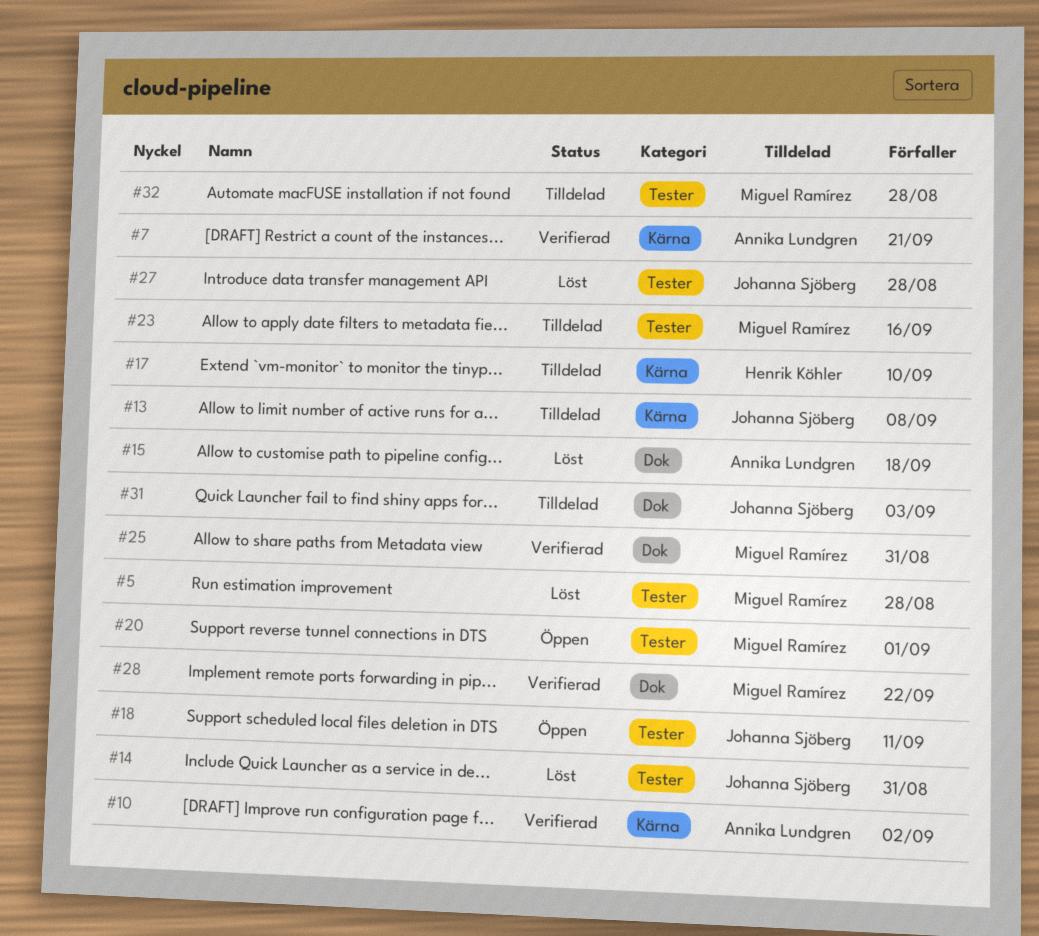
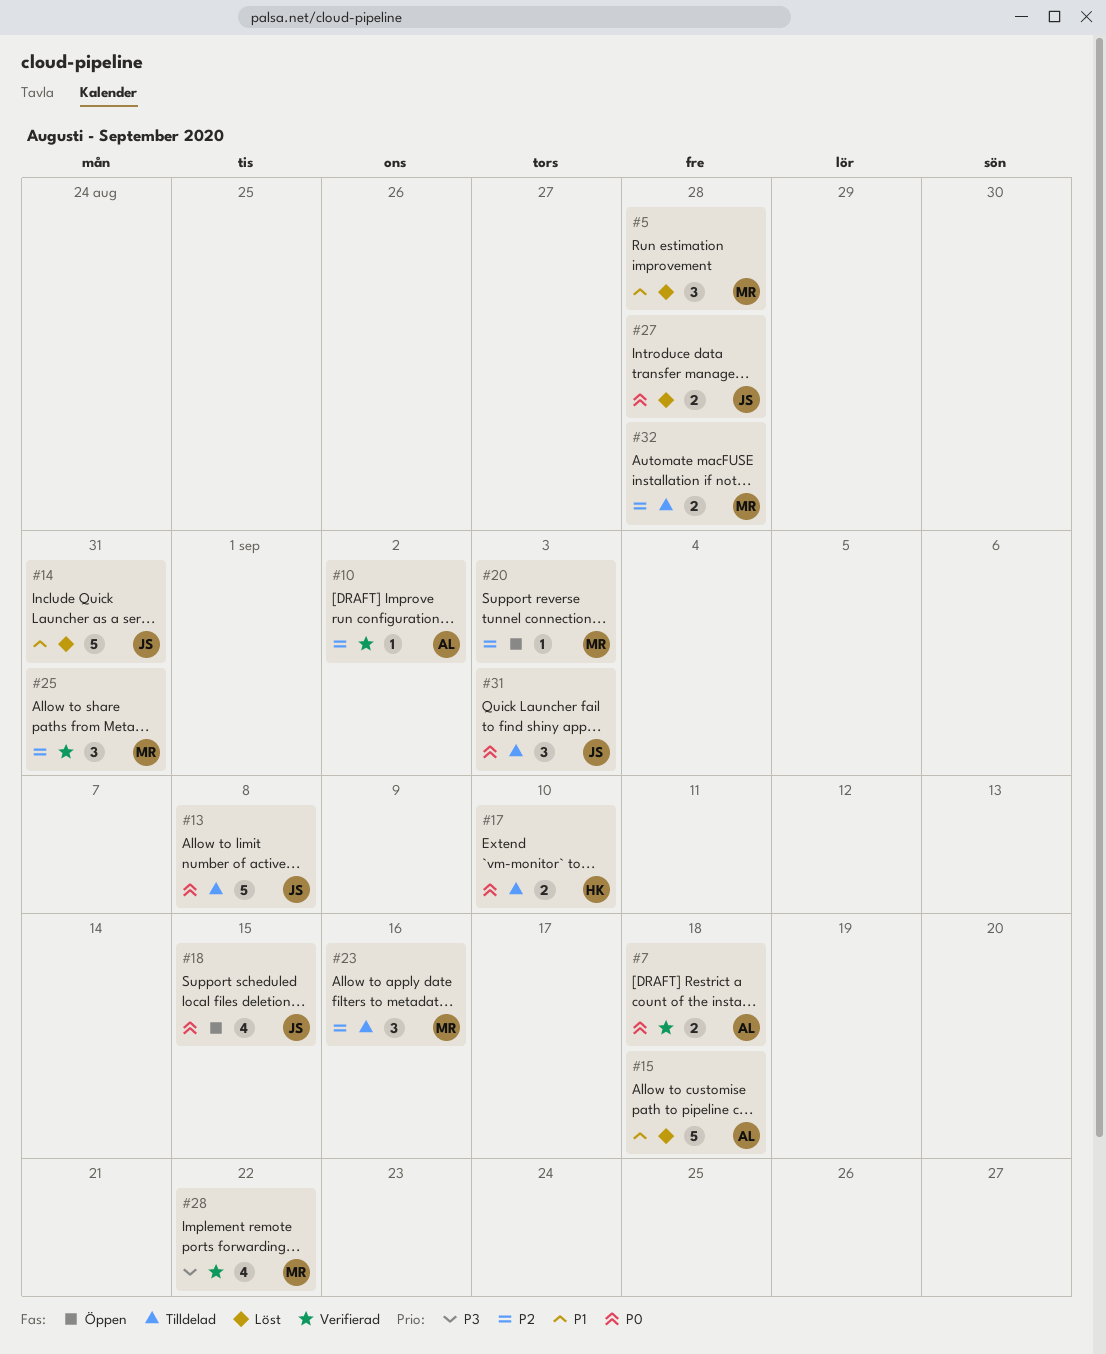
#7, due: Sep 21 -> Sep 18
#18, due: Sep 11 -> Sep 15
#20, due: Sep 1 -> Sep 3

